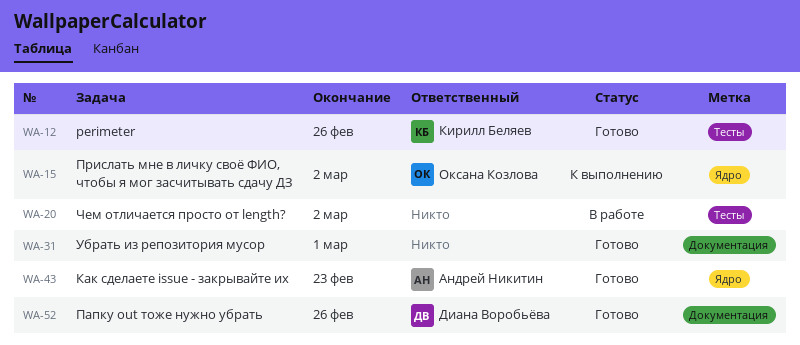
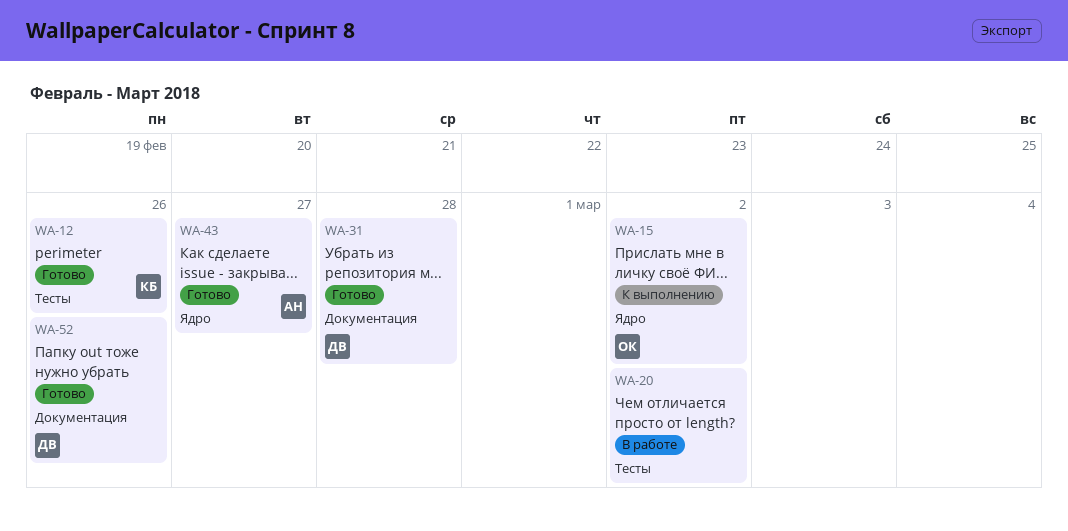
WA-31, owner: none -> Диана Воробьёва
WA-31, due: Mar 1 -> Feb 28
WA-43, due: Feb 23 -> Feb 27

